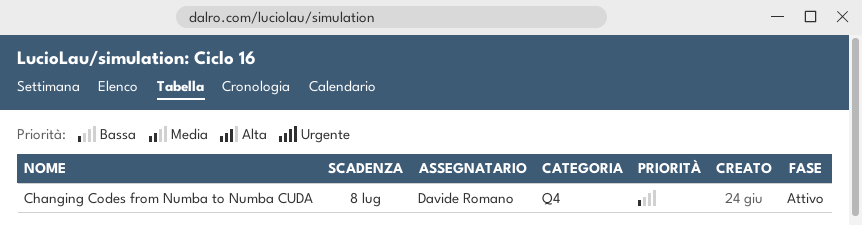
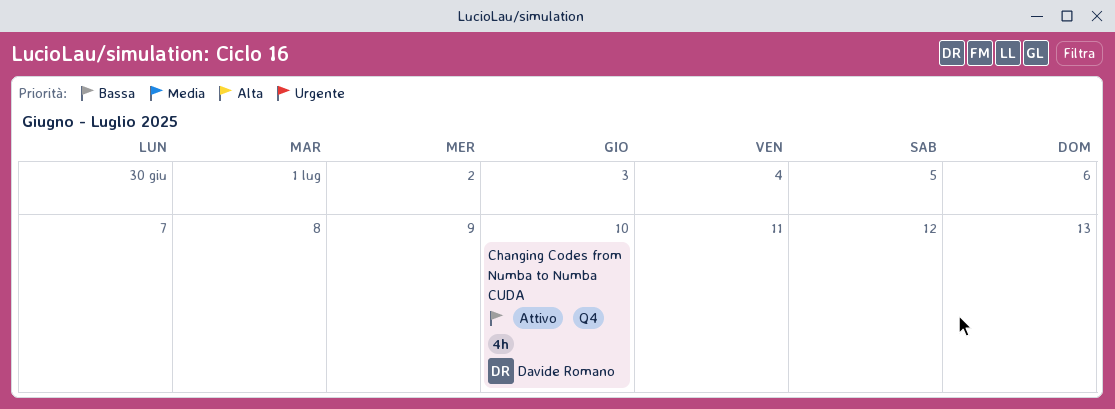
Changing Codes from Numba to Numba CUDA, due: Jul 8 -> Jul 10

